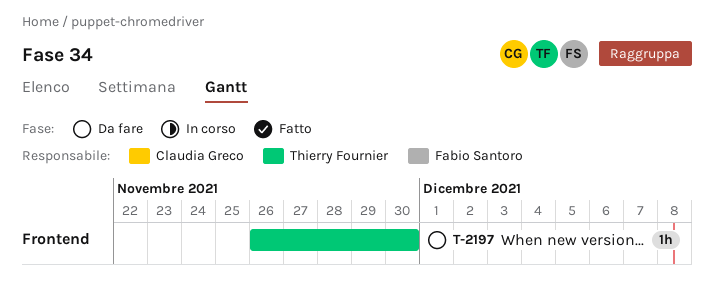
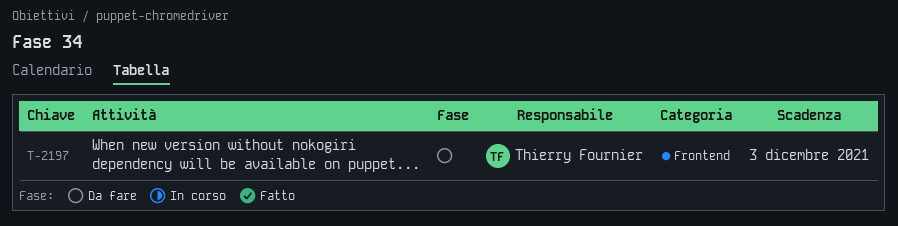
T-2197, due: Nov 30 -> Dec 3

